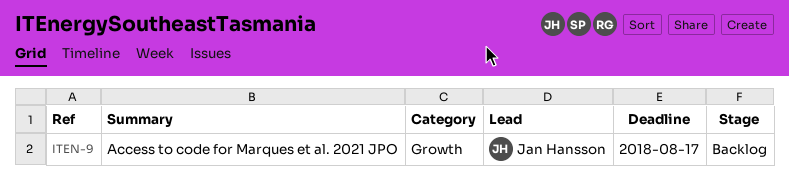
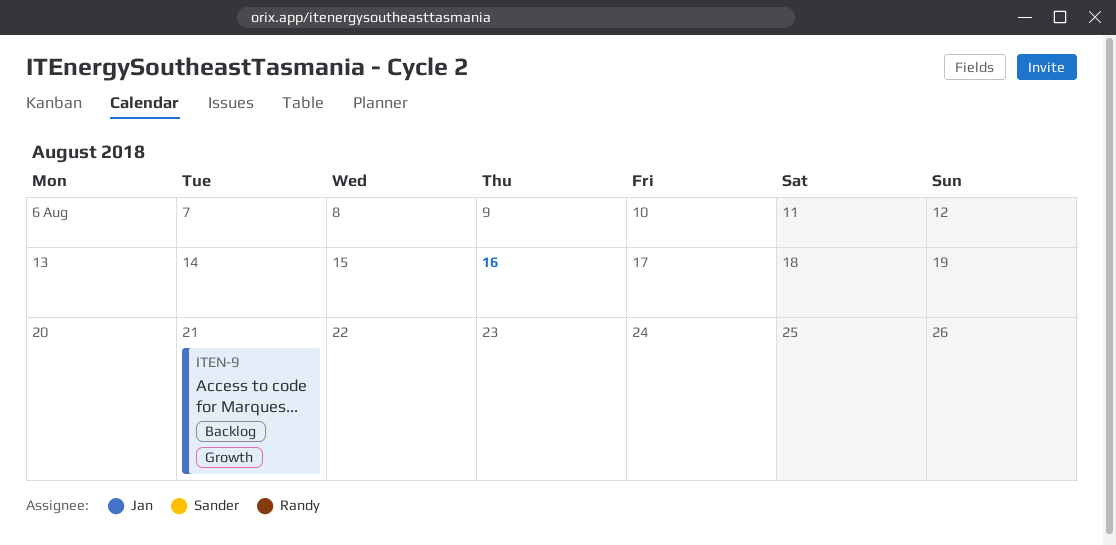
ITEN-9, due: Aug 17 -> Aug 21

